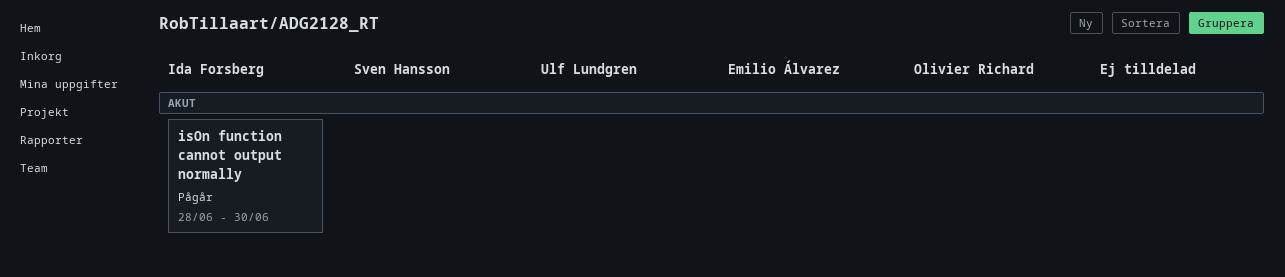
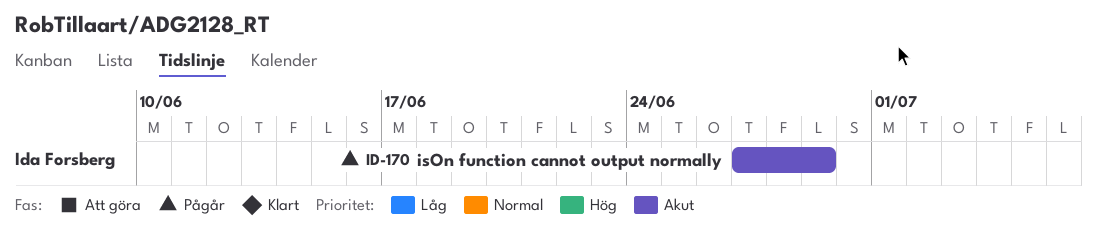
isOn function cannot output normally, start: Jun 28 -> Jun 27
isOn function cannot output normally, due: Jun 30 -> Jun 29

